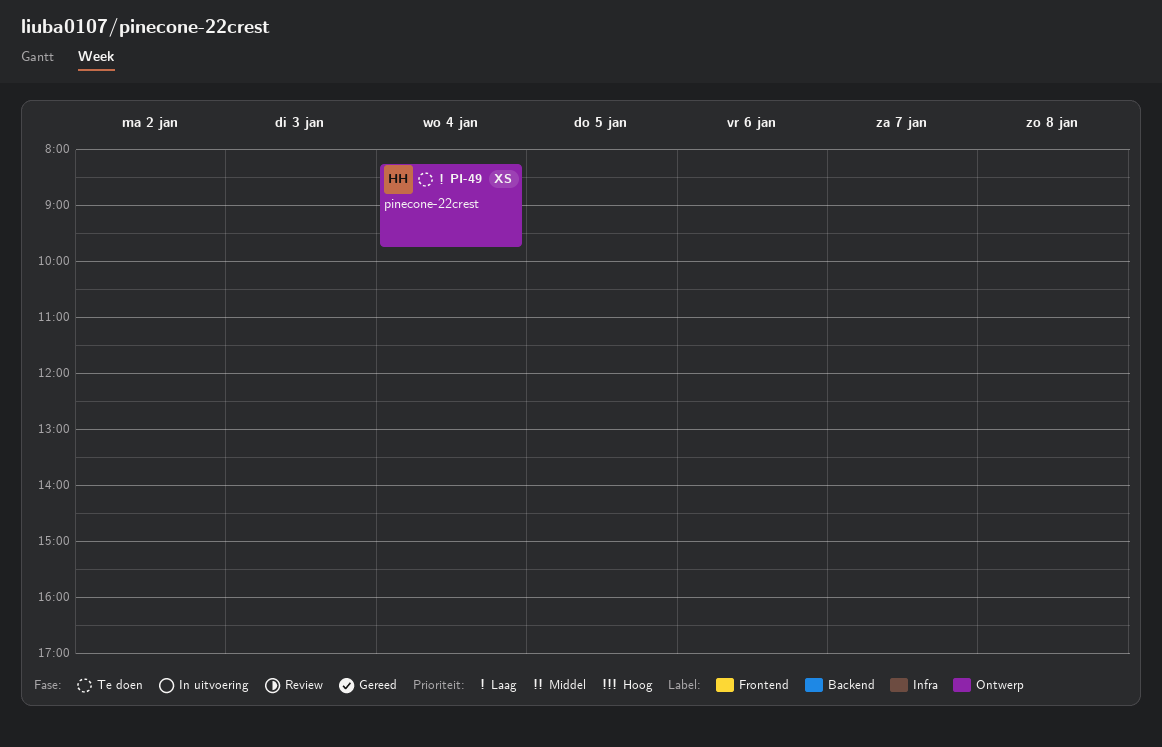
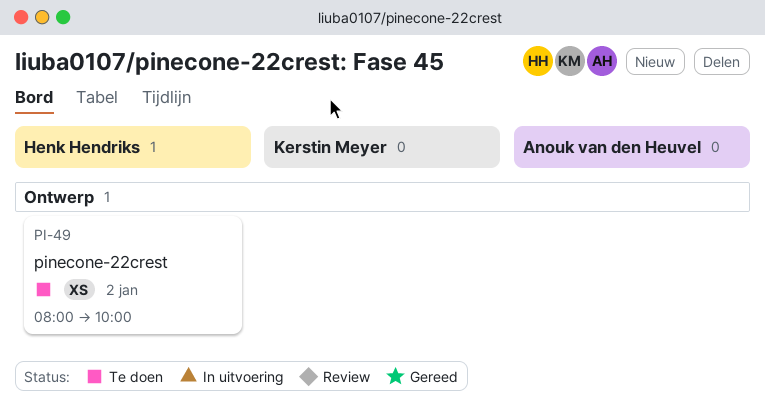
PI-49, day: Jan 4 -> Jan 2
PI-49, begins: 08:15 -> 08:00
PI-49, ends: 09:45 -> 10:00

